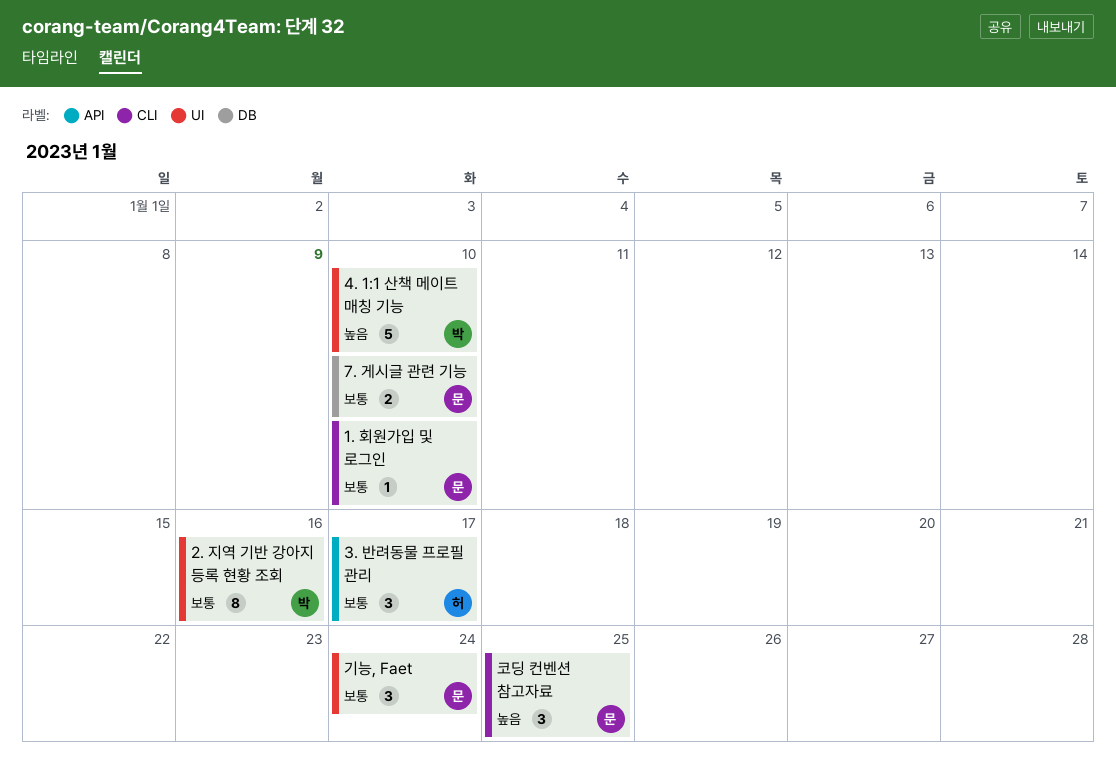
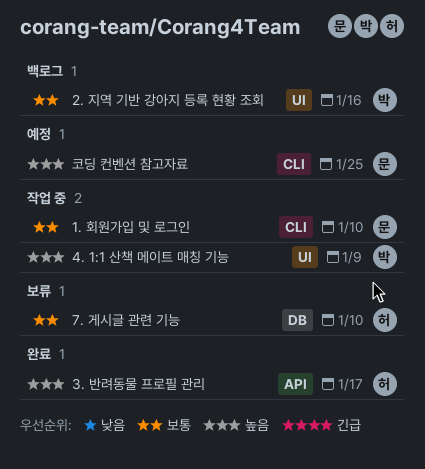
3. 반려동물 프로필 관리, priority: 보통 -> 높음
4. 1:1 산책 메이트 매칭 기능, due: Jan 10 -> Jan 9
7. 게시글 관련 기능, owner: 문 -> 허
기능, Faet: present -> none

